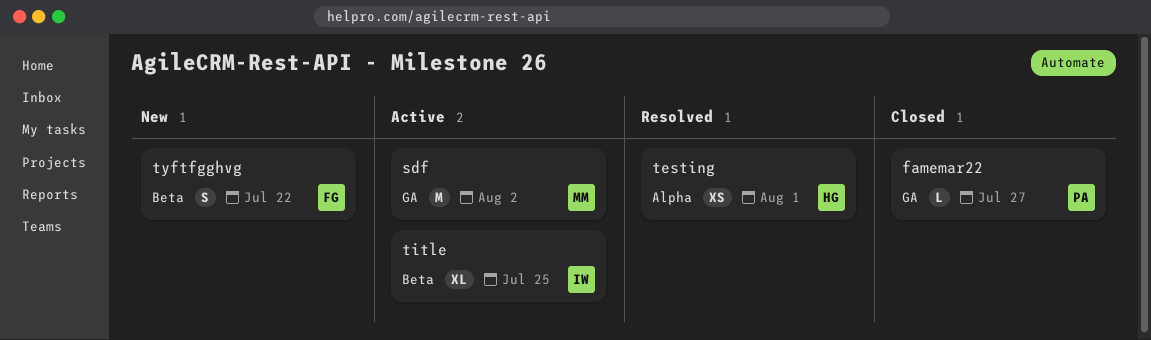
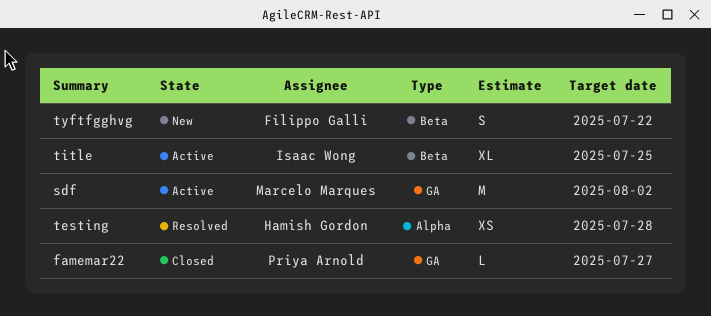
testing, due: Aug 1 -> Jul 28

